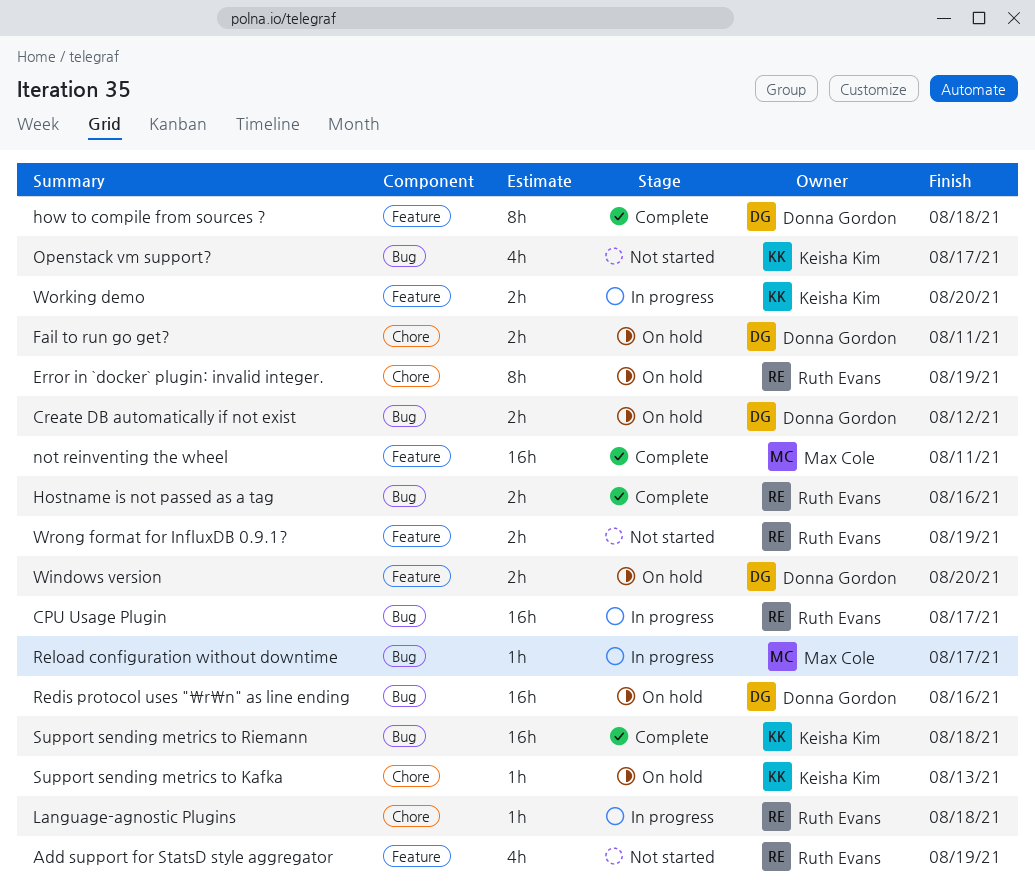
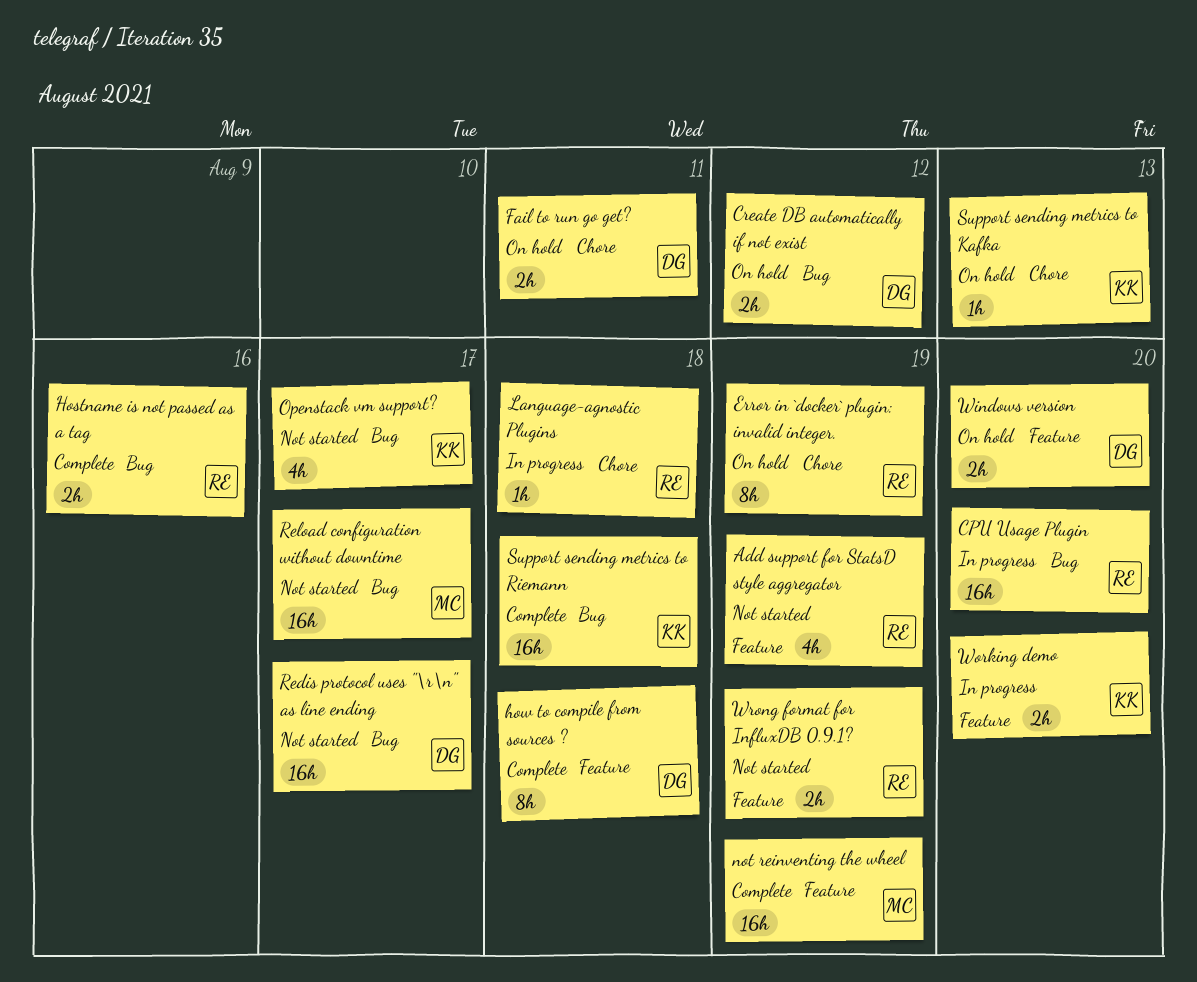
CPU Usage Plugin, due: Aug 17 -> Aug 20
not reinventing the wheel, due: Aug 11 -> Aug 19
Redis protocol uses "\r\n" as line ending, status: On hold -> Not started
Redis protocol uses "\r\n" as line ending, due: Aug 16 -> Aug 17
Reload configuration without downtime, status: In progress -> Not started
Reload configuration without downtime, estimate: 1h -> 16h

